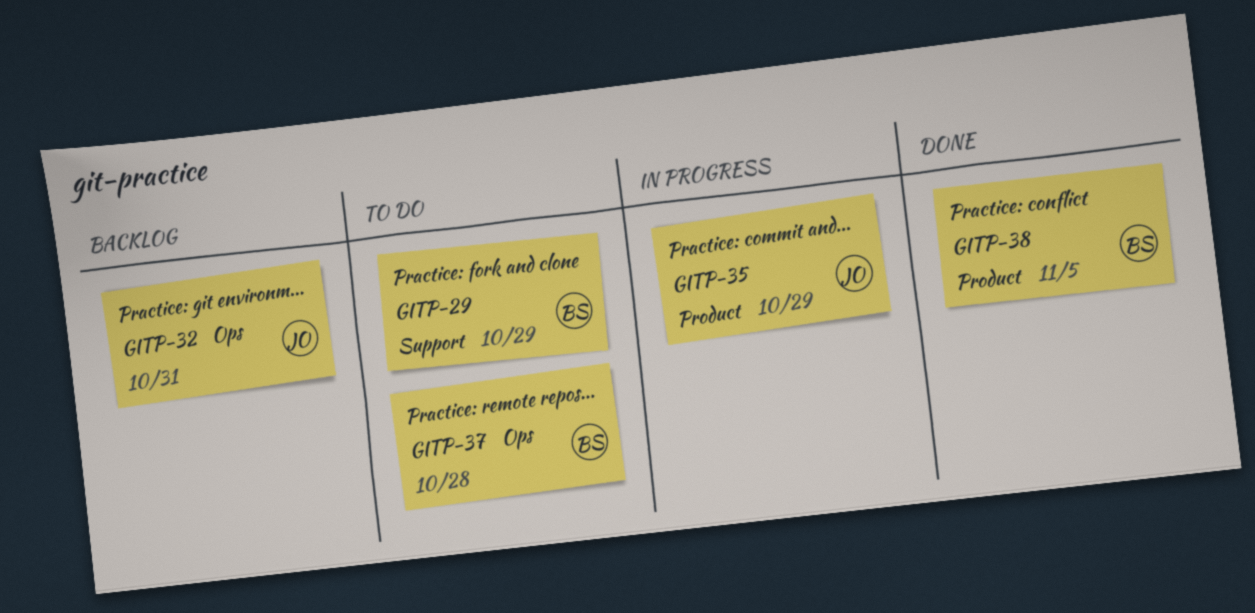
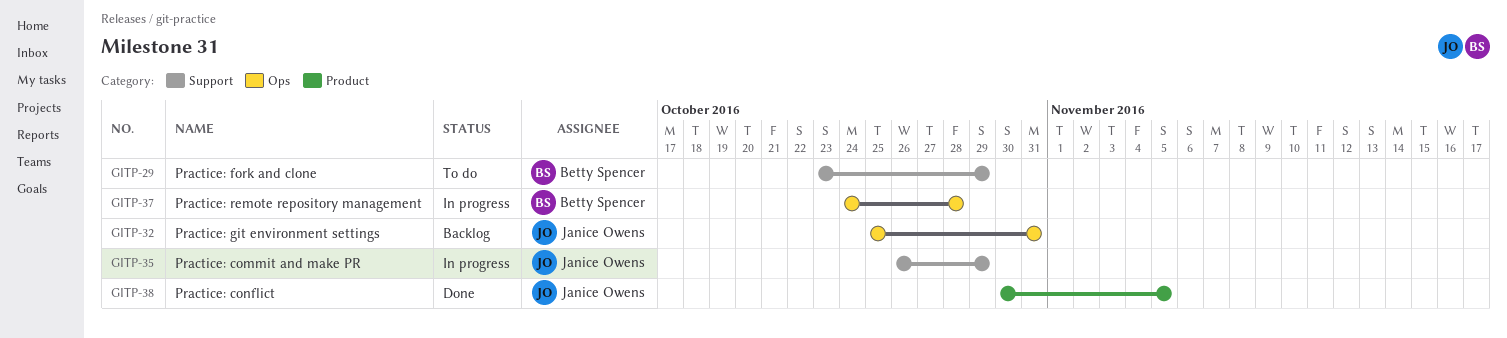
GITP-35, label: Product -> Support
GITP-37, status: To do -> In progress
GITP-38, owner: Betty Spencer -> Janice Owens

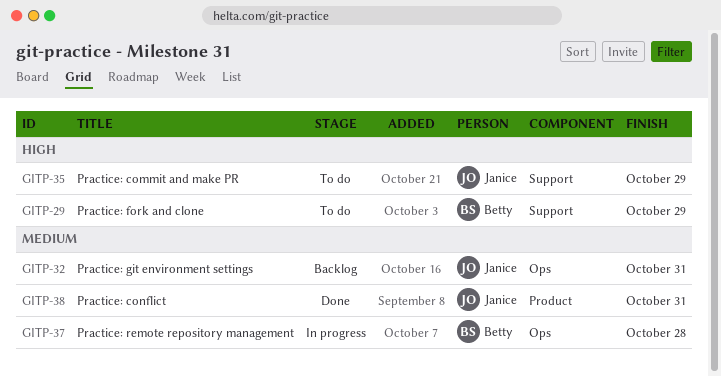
GITP-35, status: In progress -> To do
GITP-38, due: Nov 5 -> Oct 31

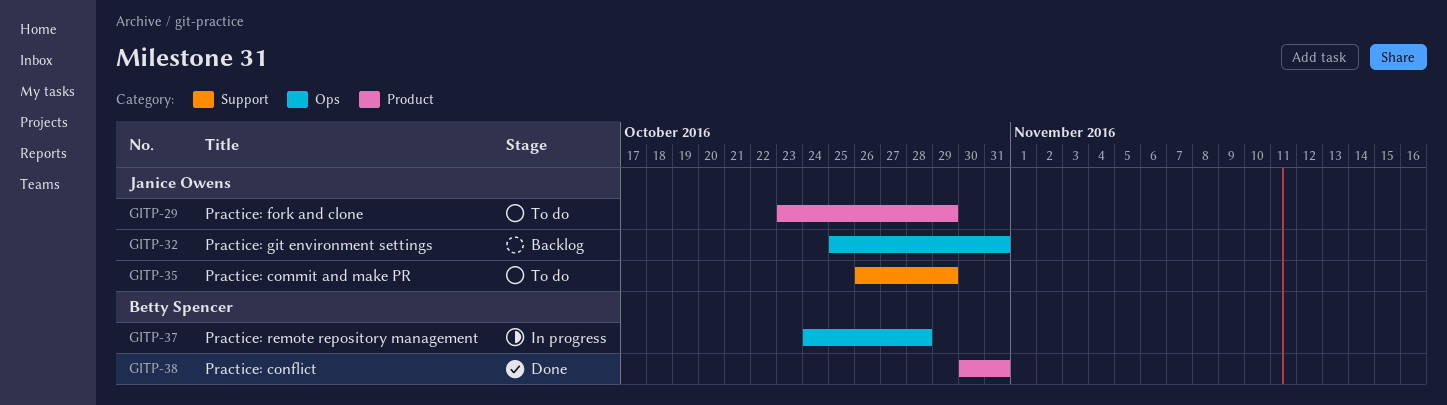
GITP-29, owner: Betty Spencer -> Janice Owens
GITP-29, label: Support -> Product
GITP-38, owner: Janice Owens -> Betty Spencer

